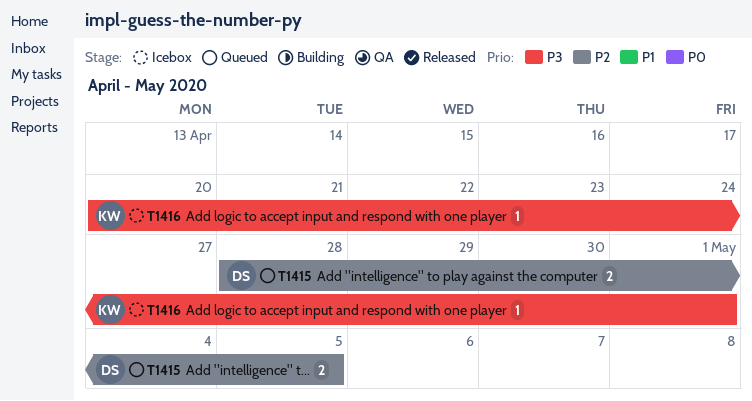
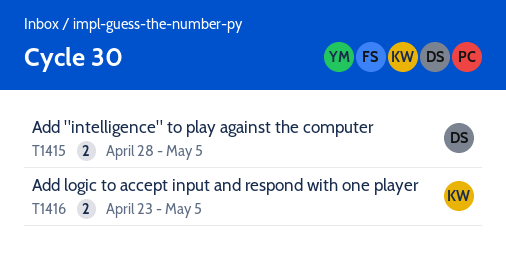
T1416, estimate: 1 -> 2
T1416, start: Apr 20 -> Apr 23
T1416, due: May 1 -> May 5

